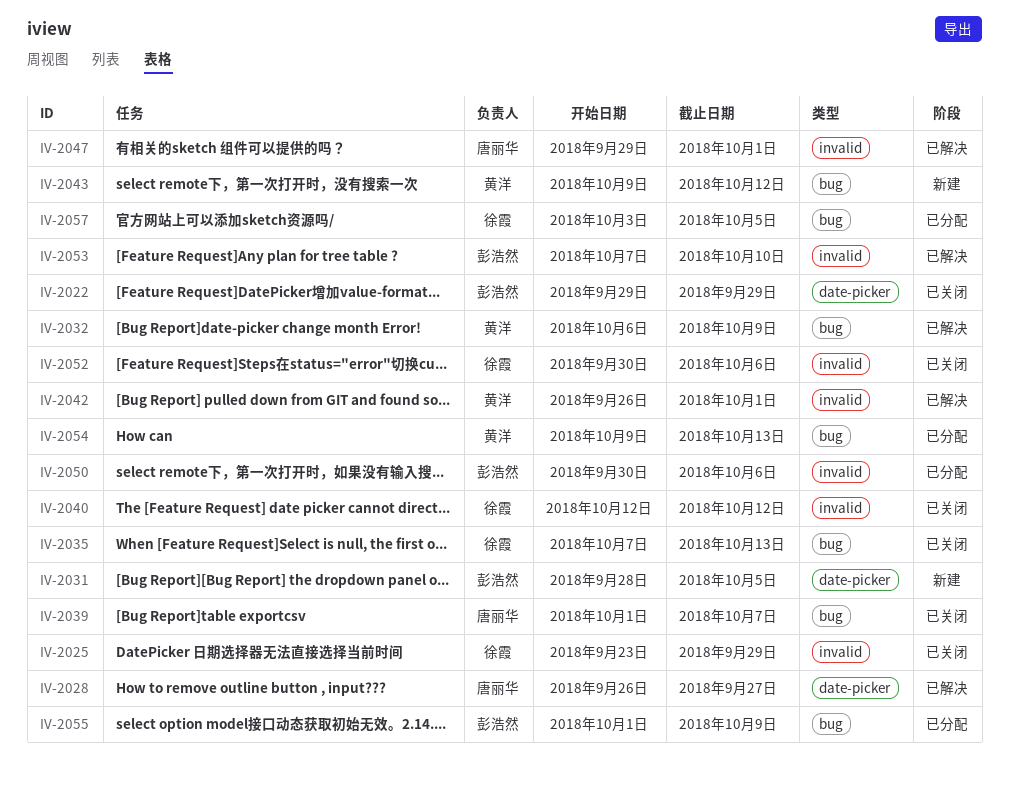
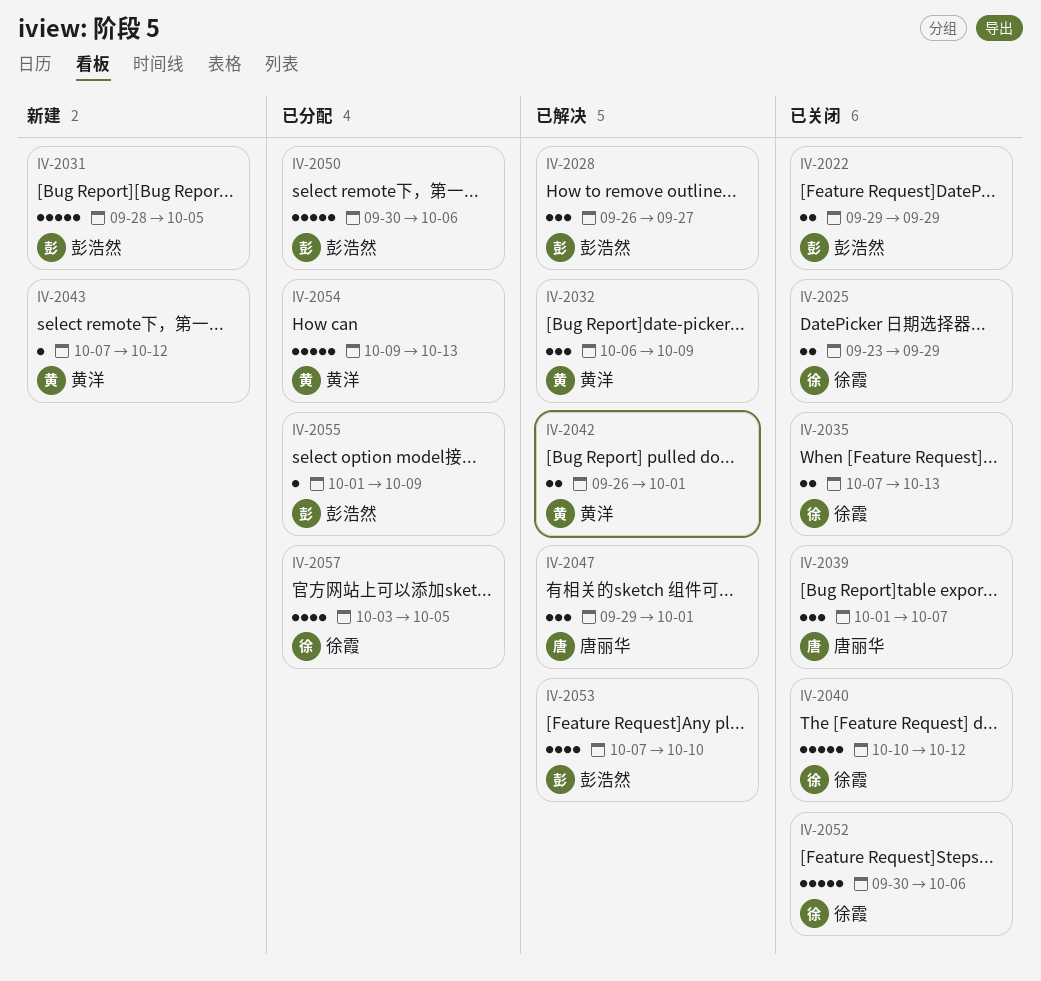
IV-2028, owner: 唐丽华 -> 彭浩然
IV-2040, start: Oct 12 -> Oct 10
IV-2043, start: Oct 9 -> Oct 7

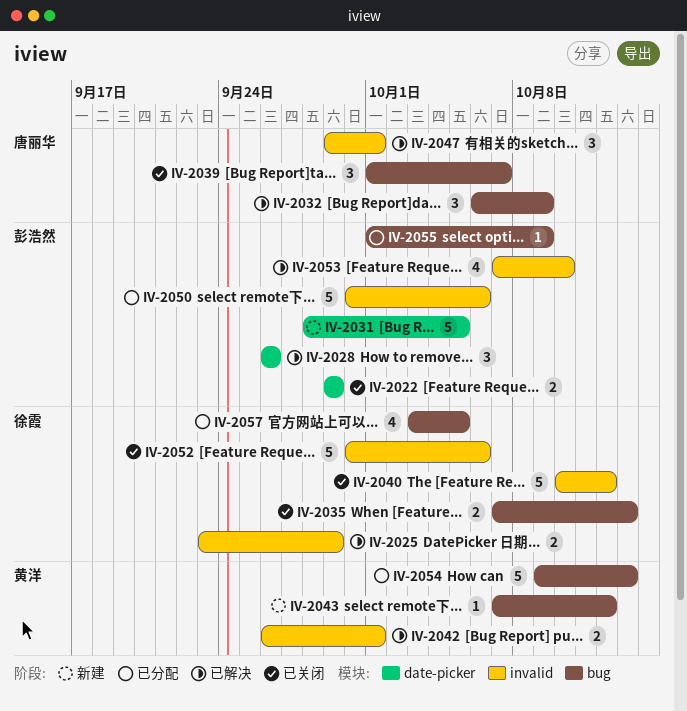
IV-2025, status: 已关闭 -> 已解决
IV-2028, due: Sep 27 -> Sep 26
IV-2032, owner: 黄洋 -> 唐丽华

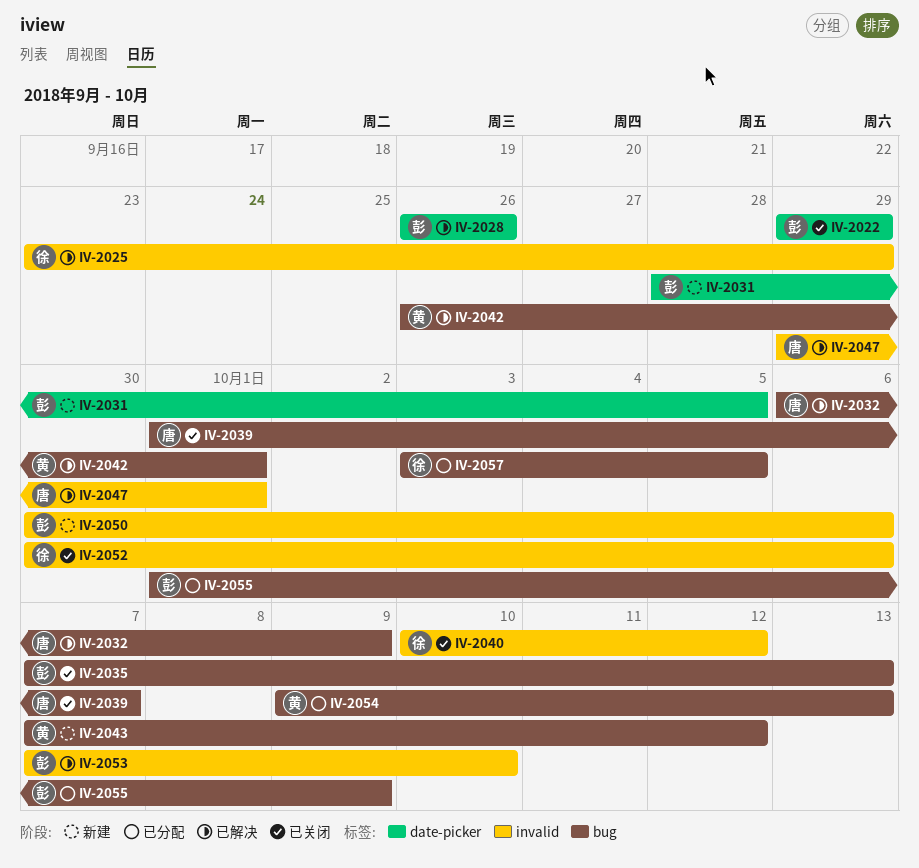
IV-2035, owner: 徐霞 -> 彭浩然
IV-2042, label: invalid -> bug
IV-2050, status: 已分配 -> 新建

